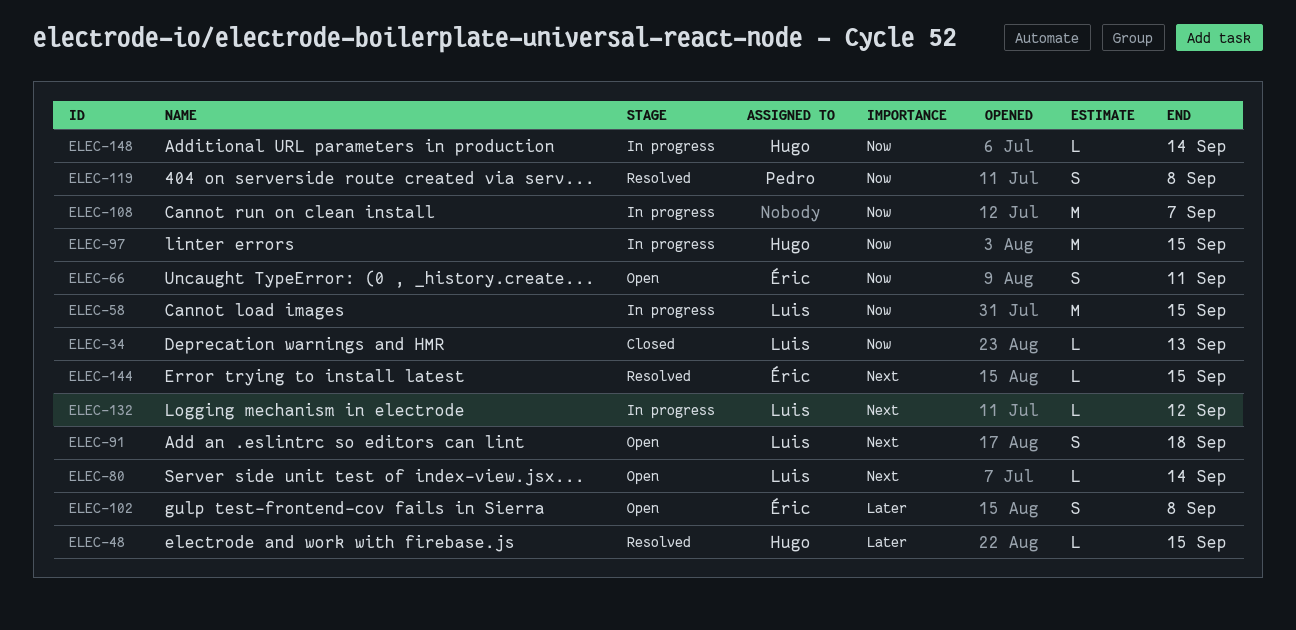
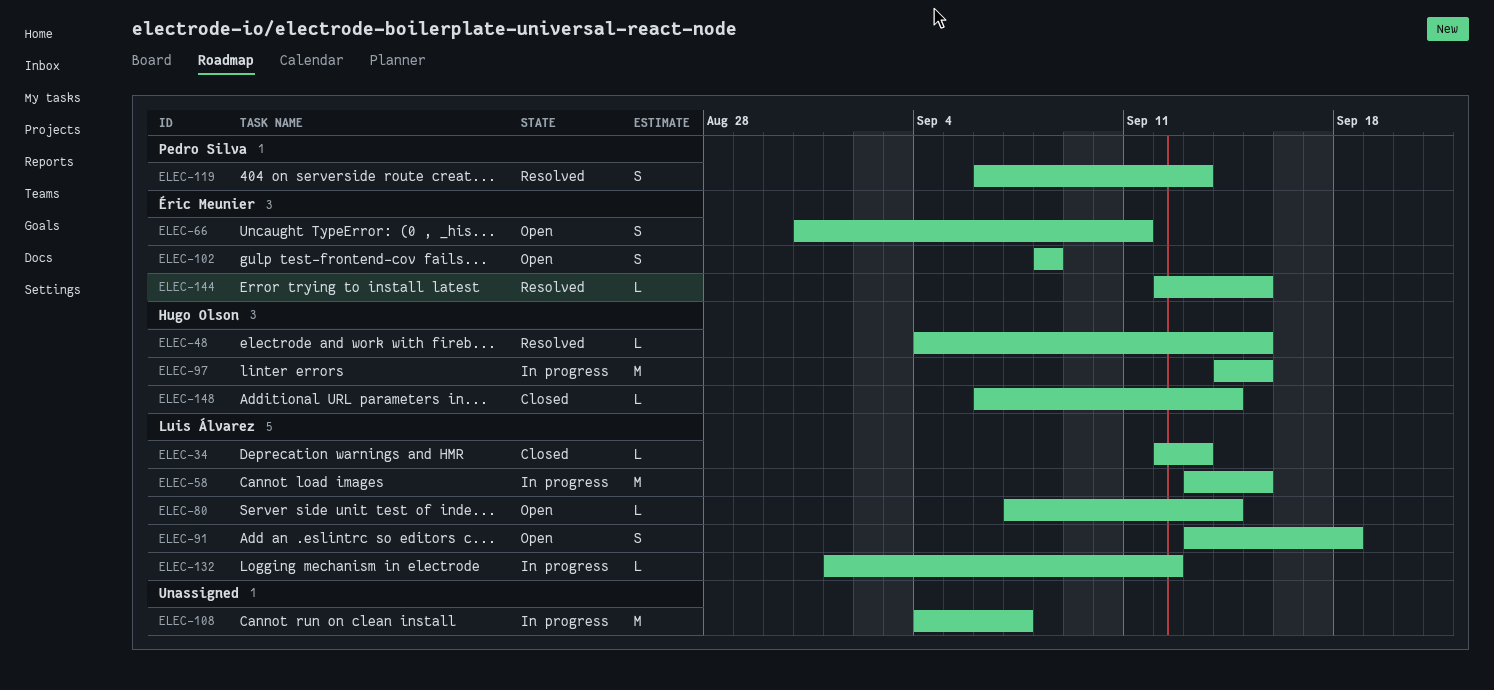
ELEC-119, due: Sep 8 -> Sep 13
ELEC-148, status: In progress -> Closed

